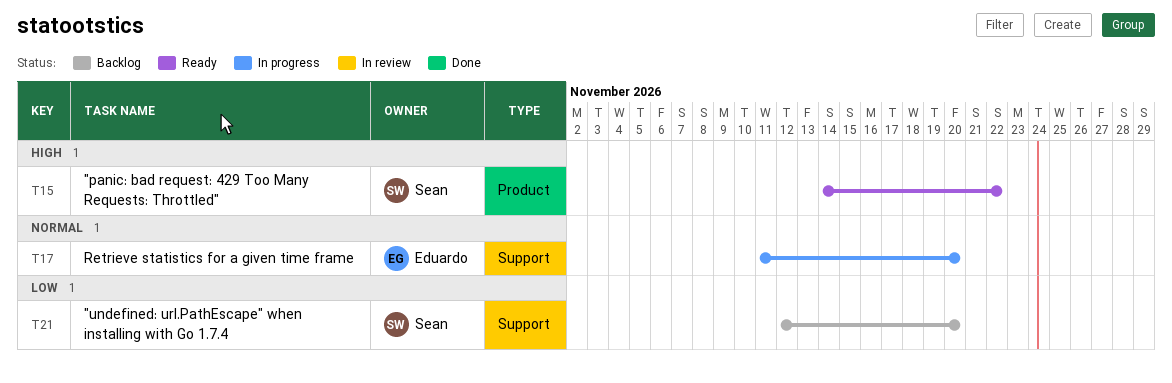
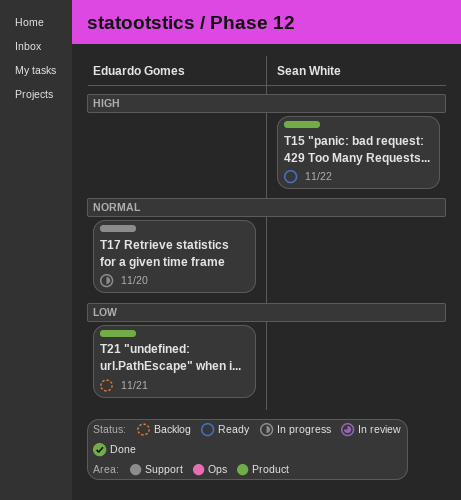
T21, owner: Sean White -> Eduardo Gomes
T21, label: Support -> Product
T21, due: Nov 20 -> Nov 21

